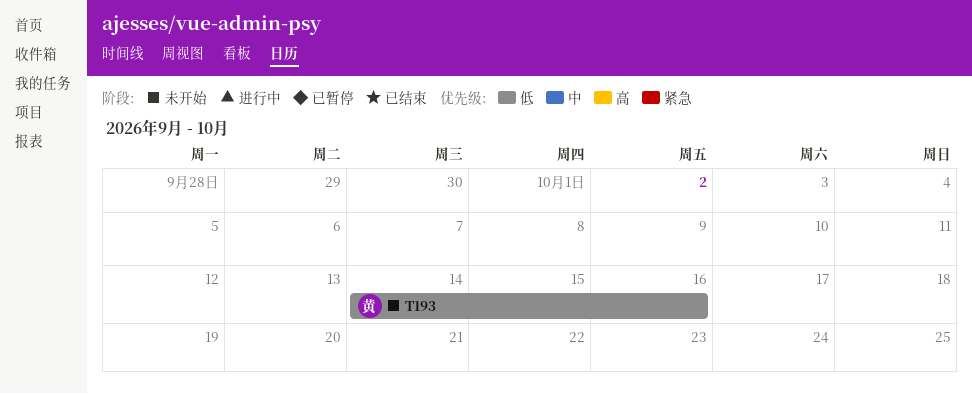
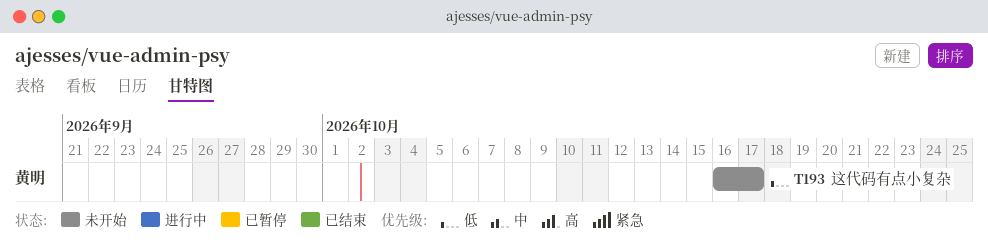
T193, start: Oct 14 -> Oct 16
T193, due: Oct 16 -> Oct 17

